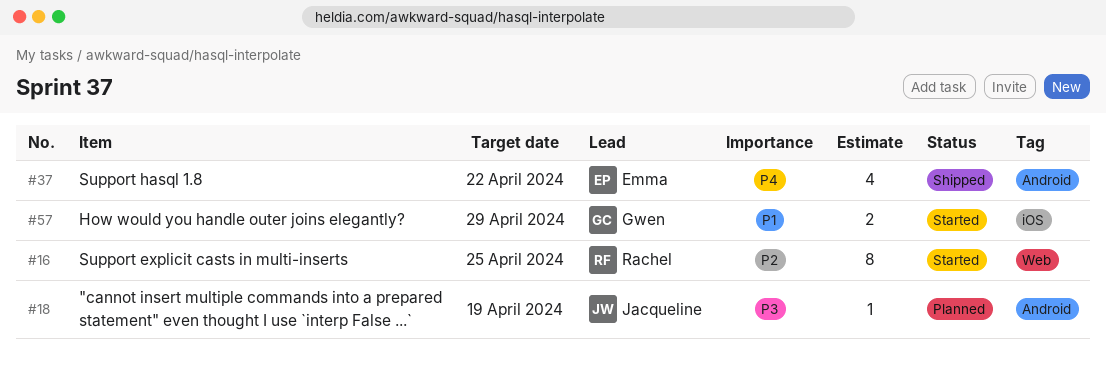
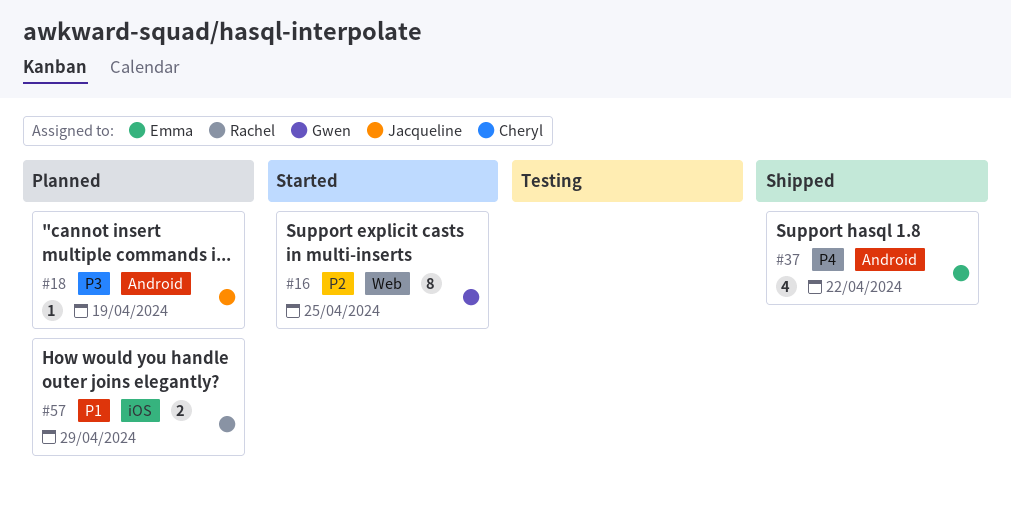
#16, owner: Rachel -> Gwen
#57, status: Started -> Planned
#57, owner: Gwen -> Rachel

